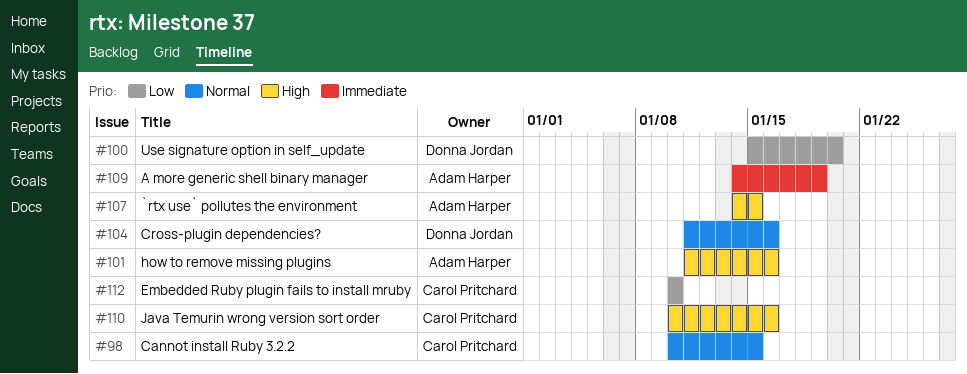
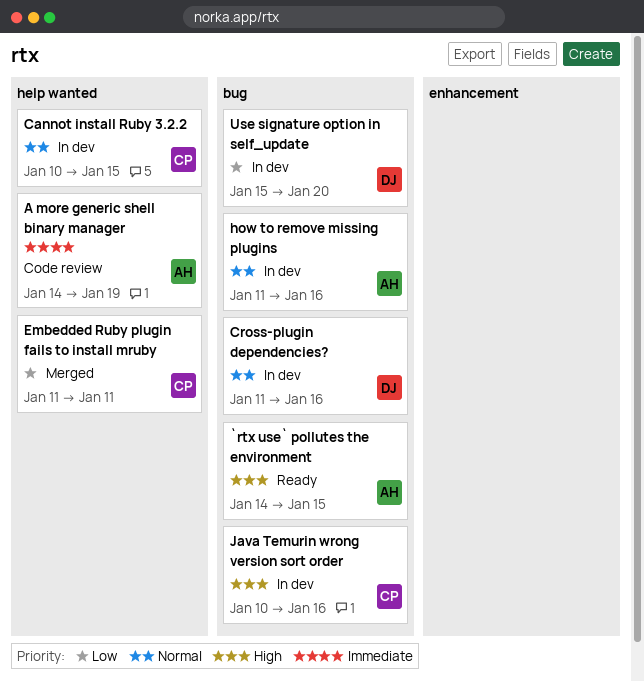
Embedded Ruby plugin fails to install mruby, start: Jan 10 -> Jan 11
Embedded Ruby plugin fails to install mruby, due: Jan 10 -> Jan 11
how to remove missing plugins, priority: High -> Normal

